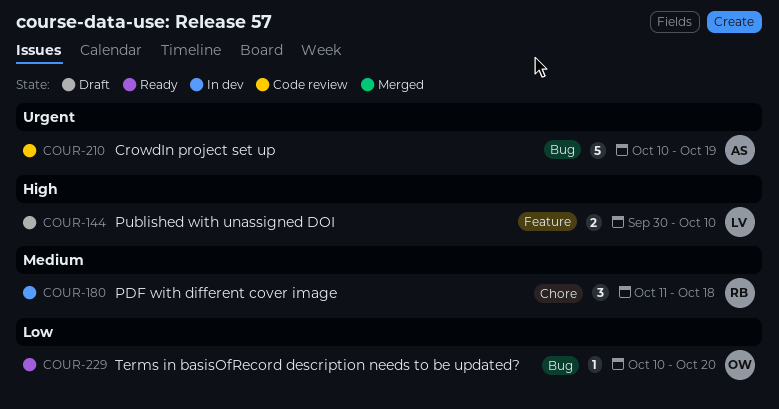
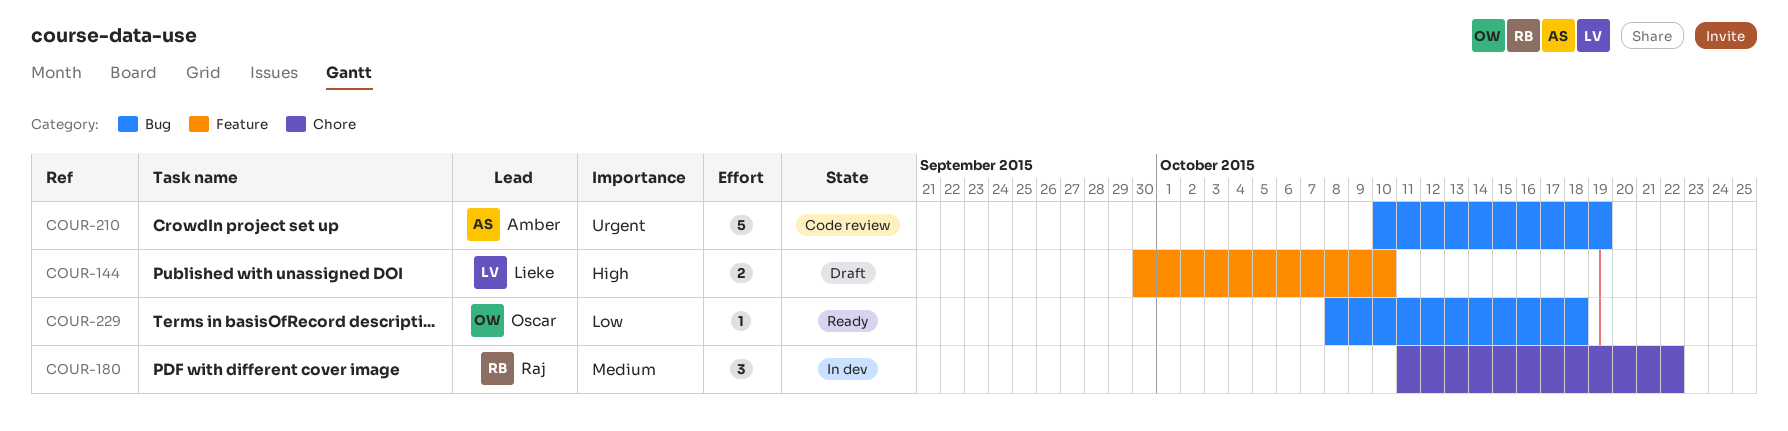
COUR-180, due: Oct 18 -> Oct 22
COUR-229, start: Oct 10 -> Oct 8
COUR-229, due: Oct 20 -> Oct 18

